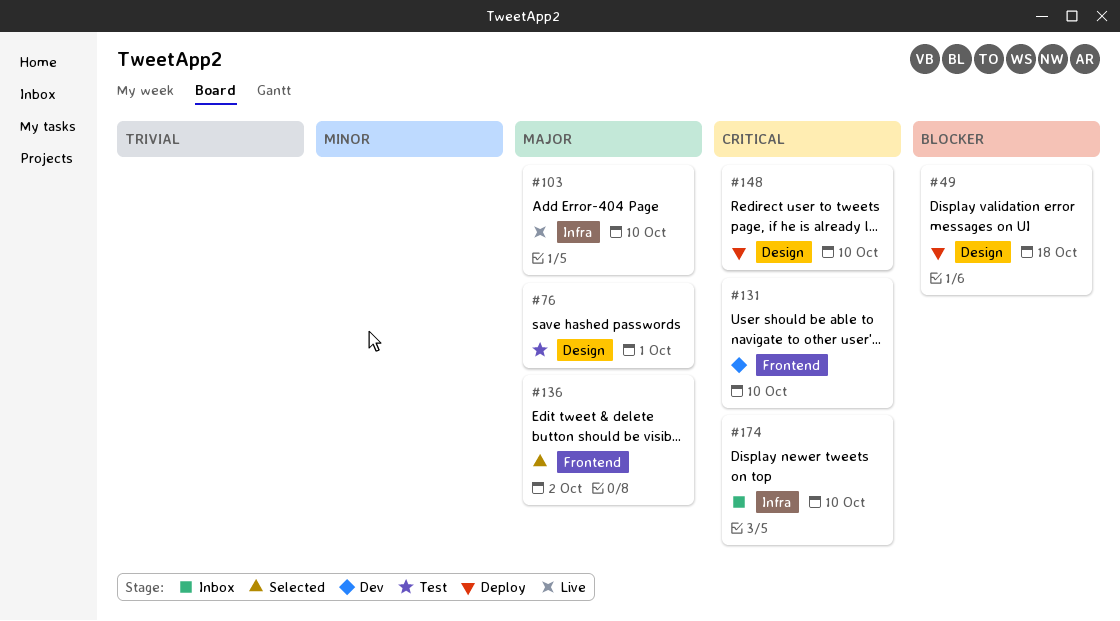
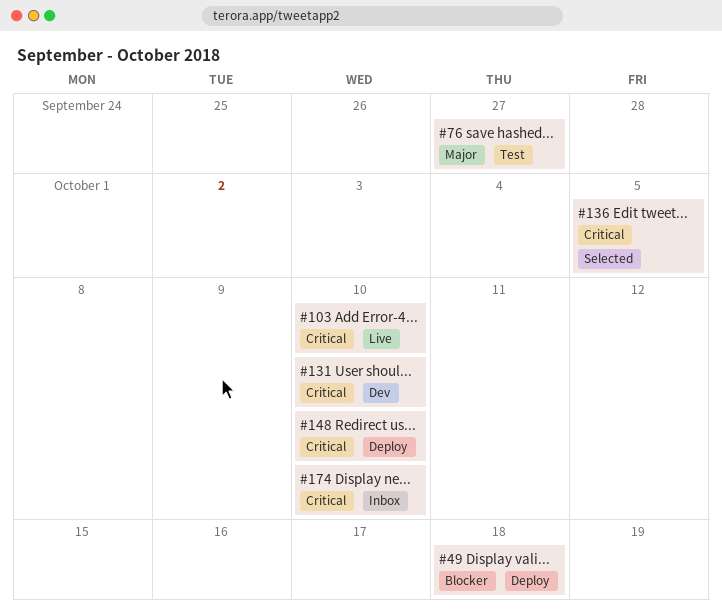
#76, due: Oct 1 -> Sep 27
#103, priority: Major -> Critical
#136, priority: Major -> Critical
#136, due: Oct 2 -> Oct 5

